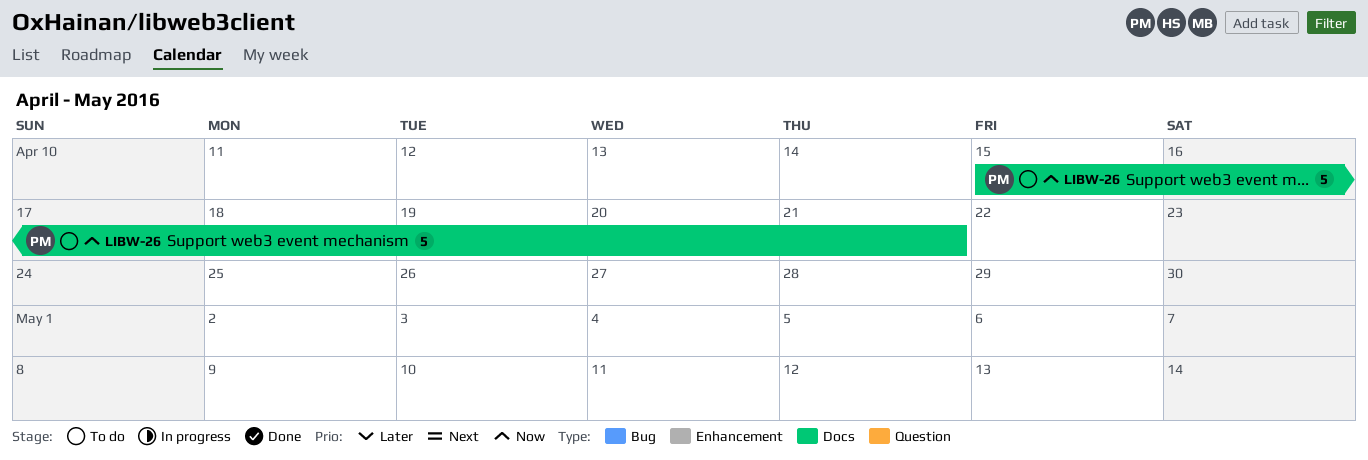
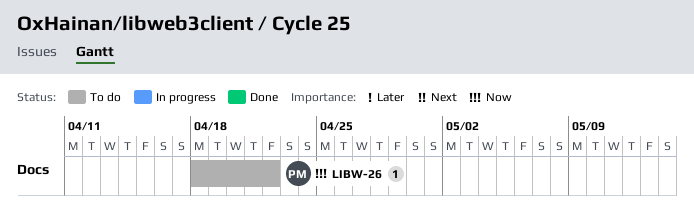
LIBW-26, estimate: 5 -> 1
LIBW-26, start: Apr 15 -> Apr 18
LIBW-26, due: Apr 21 -> Apr 22

